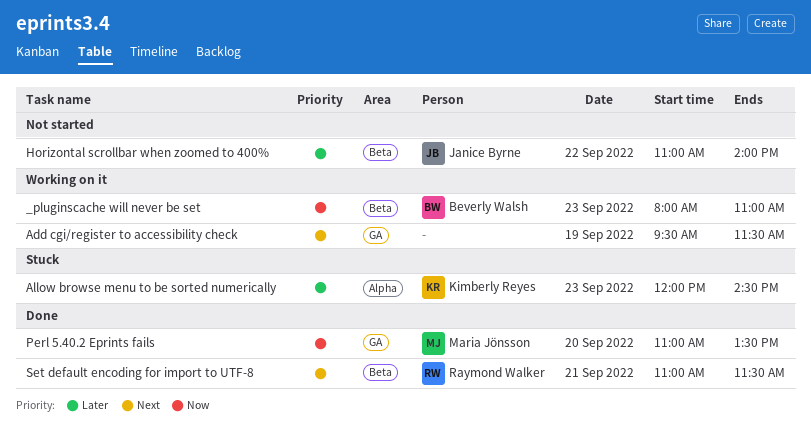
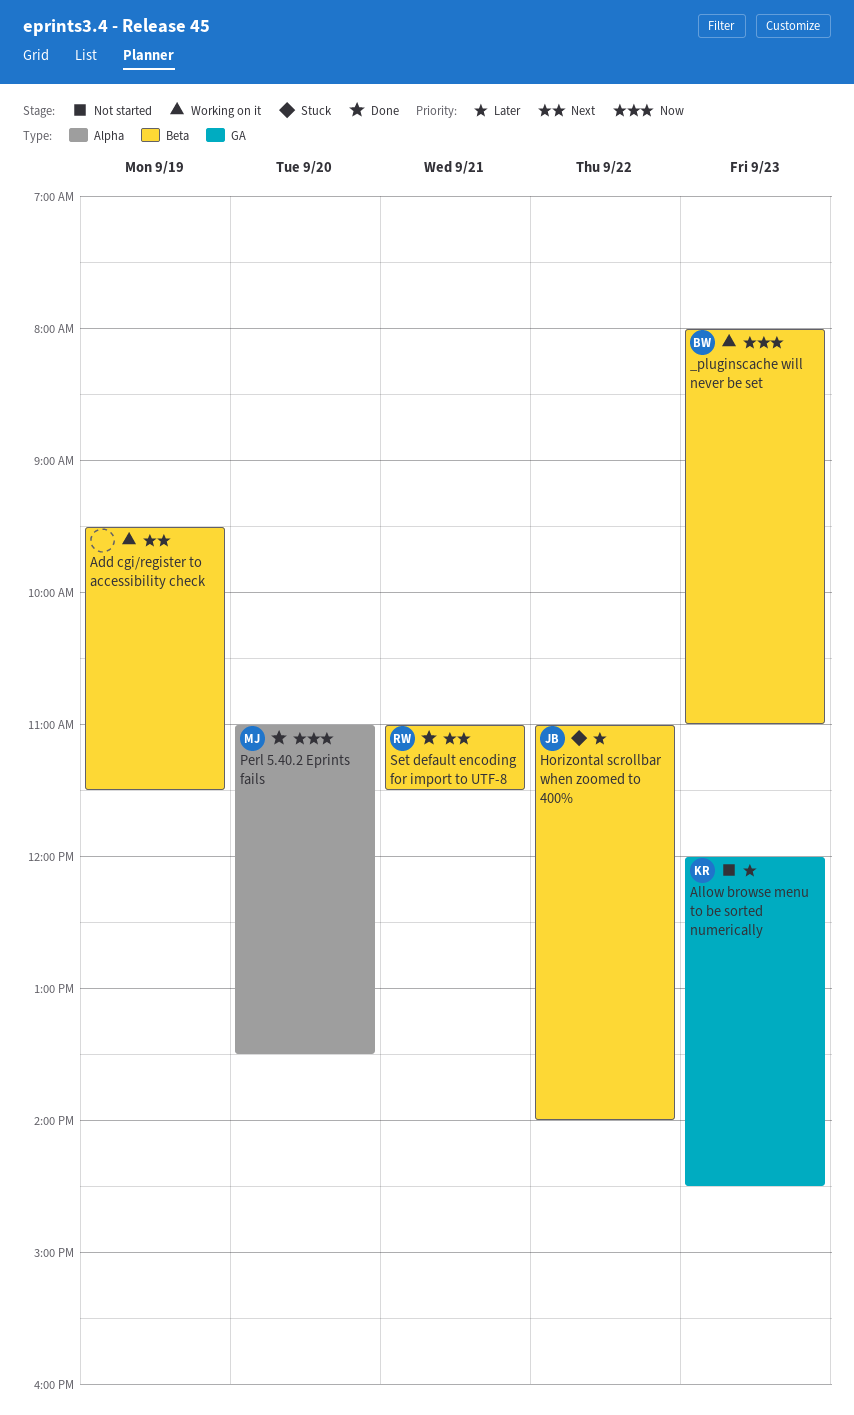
Add cgi/register to accessibility check, label: GA -> Beta
Allow browse menu to be sorted numerically, status: Stuck -> Not started
Allow browse menu to be sorted numerically, label: Alpha -> GA
Horizontal scrollbar when zoomed to 400%, status: Not started -> Stuck
Perl 5.40.2 Eprints fails, label: GA -> Alpha

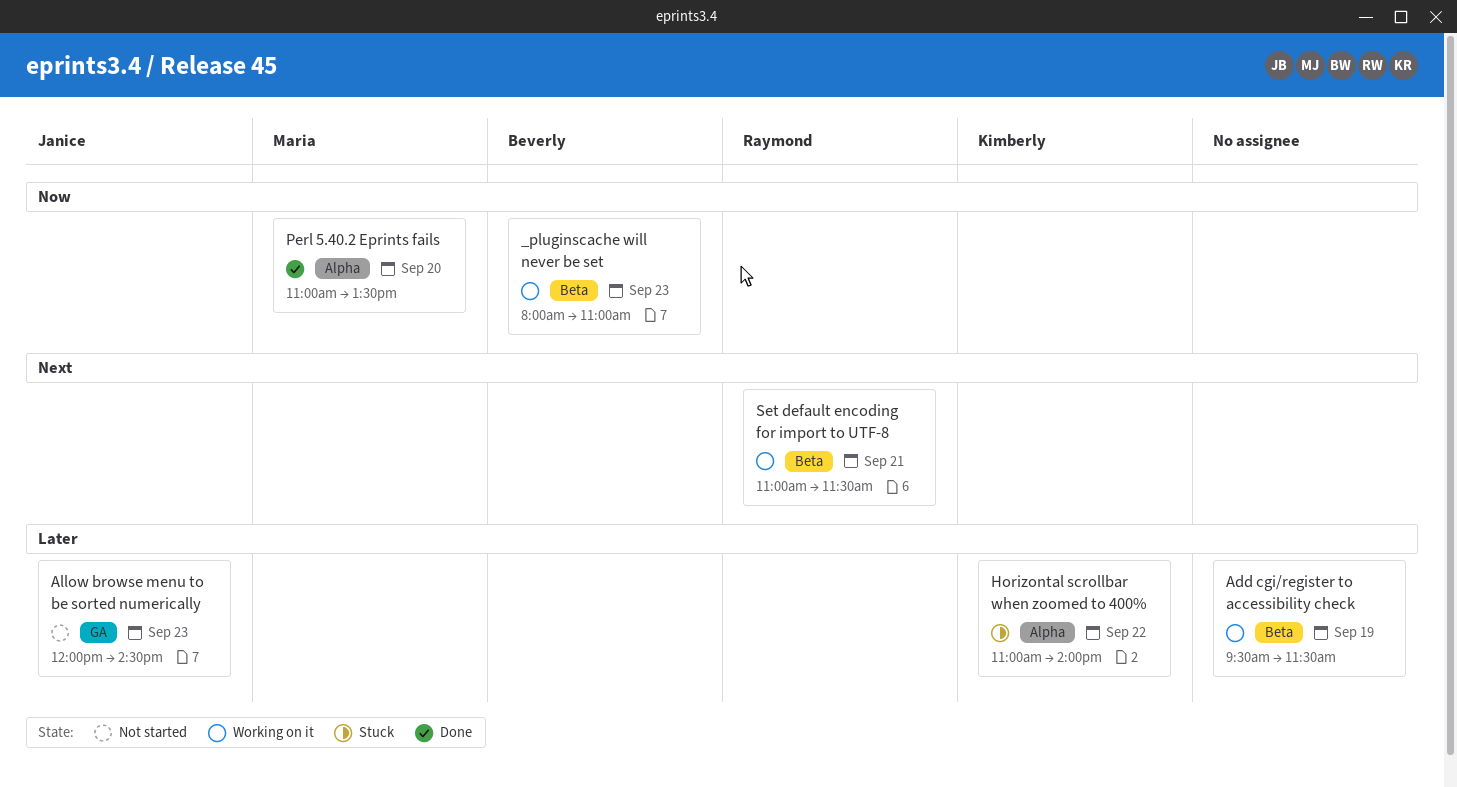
Add cgi/register to accessibility check, priority: Next -> Later
Allow browse menu to be sorted numerically, owner: Kimberly -> Janice
Horizontal scrollbar when zoomed to 400%, owner: Janice -> Kimberly
Horizontal scrollbar when zoomed to 400%, label: Beta -> Alpha
Set default encoding for import to UTF-8, status: Done -> Working on it

